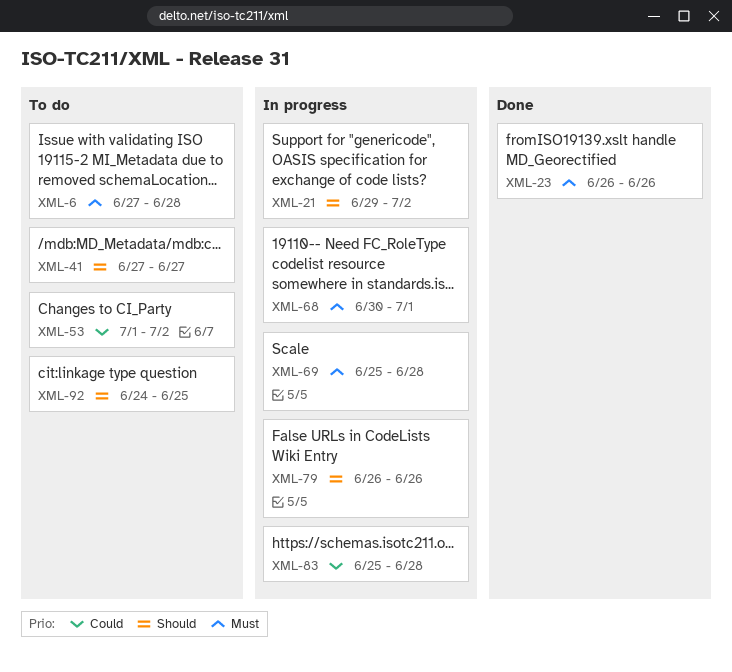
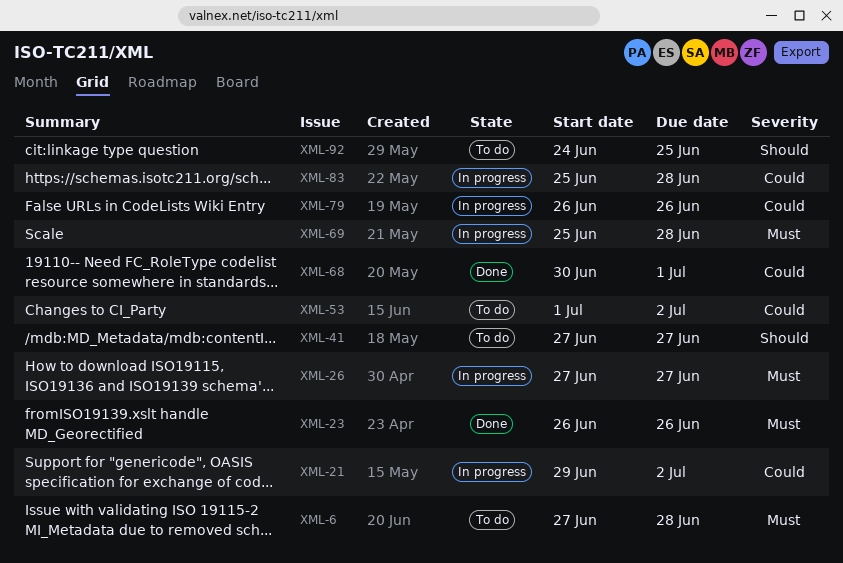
XML-21, priority: Should -> Could
XML-26: none -> present
XML-68, status: In progress -> Done
XML-68, priority: Must -> Could
XML-79, priority: Should -> Could

